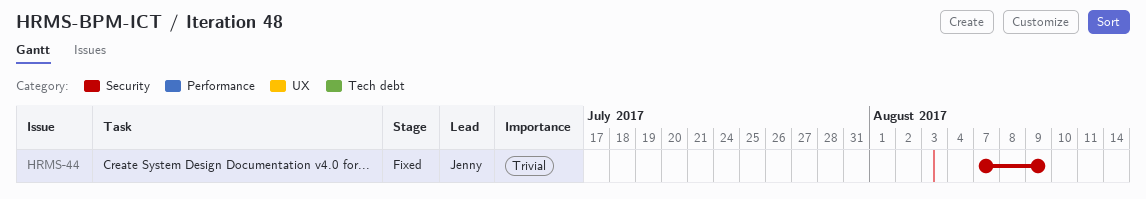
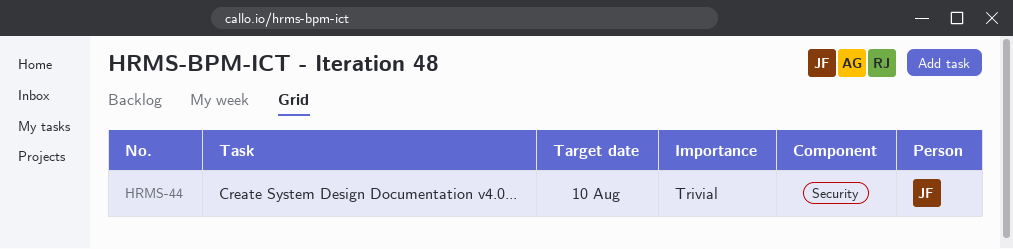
HRMS-44, due: Aug 9 -> Aug 10

